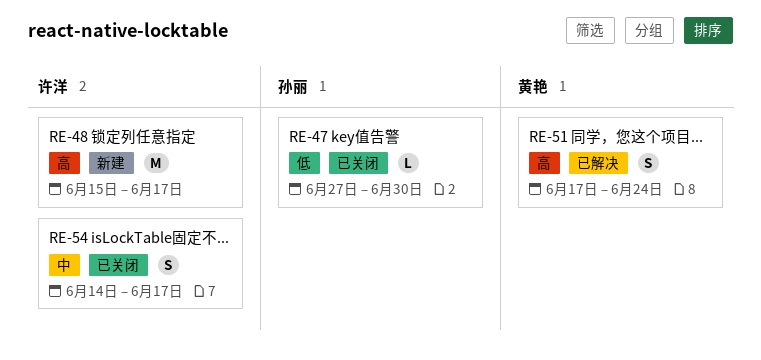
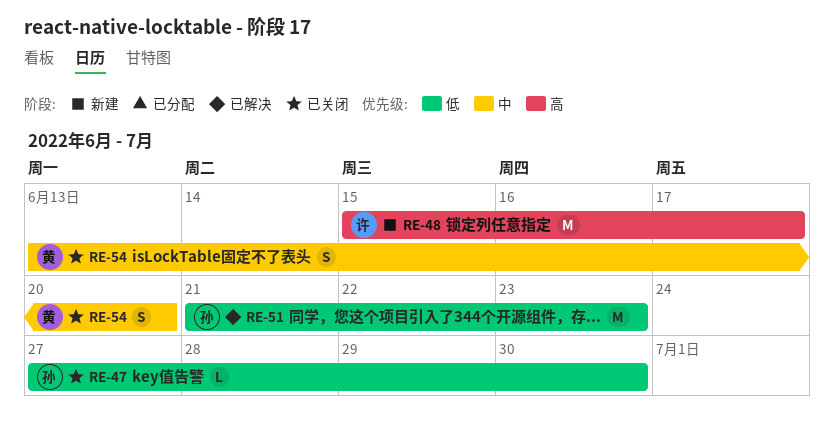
RE-51, owner: 黄艳 -> 孙丽
RE-51, priority: 高 -> 低
RE-51, estimate: S -> M
RE-51, start: Jun 17 -> Jun 21
RE-51, due: Jun 24 -> Jun 23
RE-54, owner: 许洋 -> 黄艳
RE-54, start: Jun 14 -> Jun 13
RE-54, due: Jun 17 -> Jun 20

